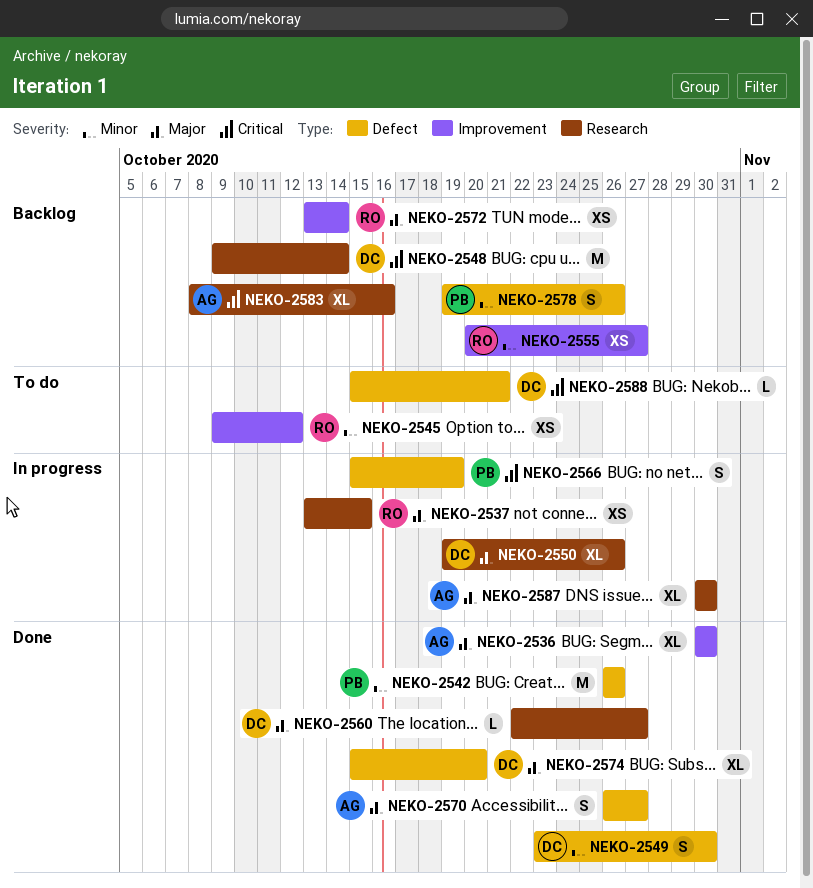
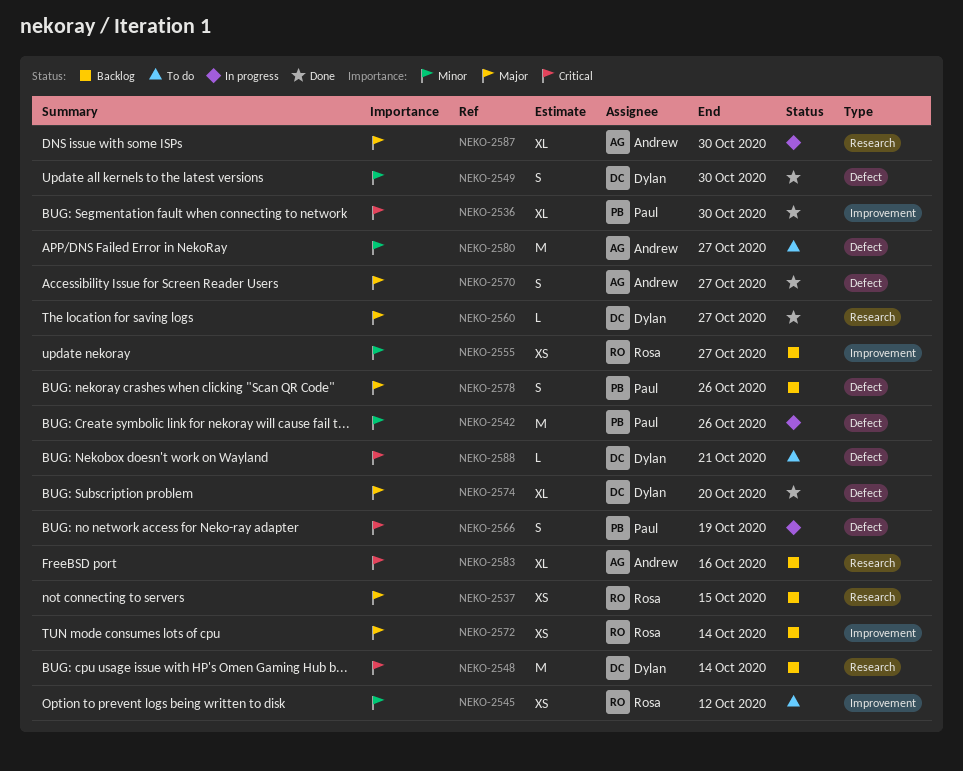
NEKO-2536, owner: Andrew -> Paul
NEKO-2536, priority: Major -> Critical
NEKO-2537, status: In progress -> Backlog
NEKO-2542, status: Done -> In progress
NEKO-2550: present -> none
NEKO-2578, priority: Minor -> Major
NEKO-2580: none -> present

